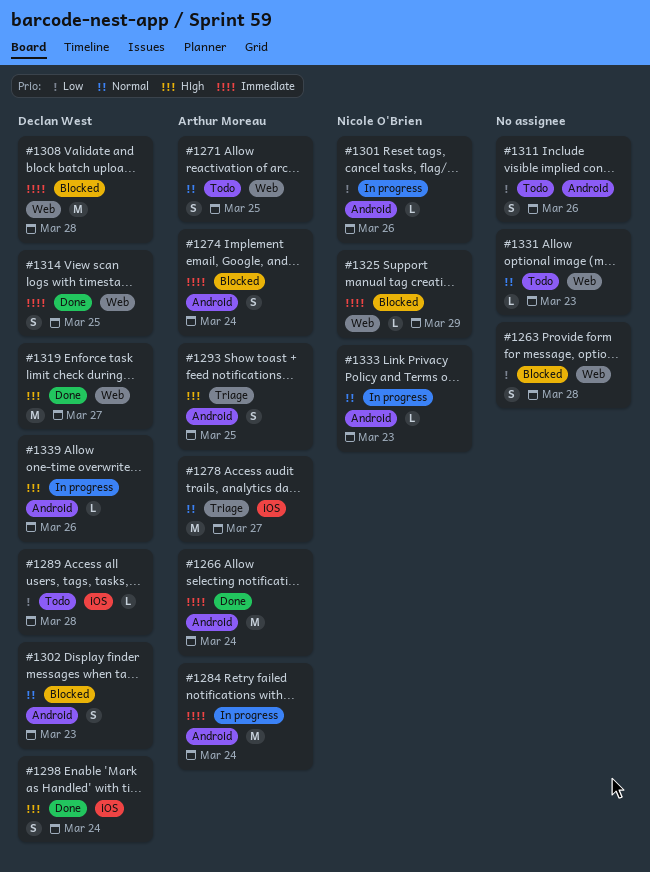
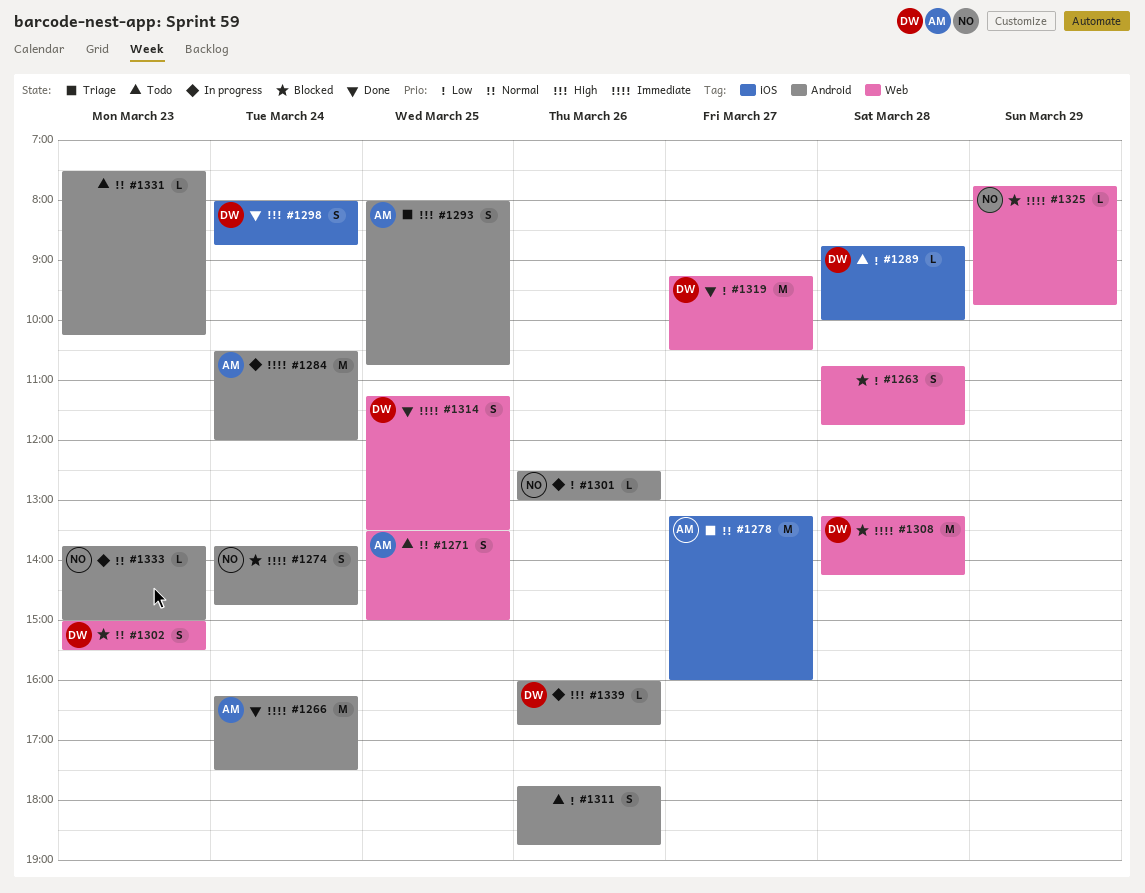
#1274, owner: Arthur Moreau -> Nicole O'Brien
#1302, label: Android -> Web
#1319, priority: High -> Low
#1331, label: Web -> Android

